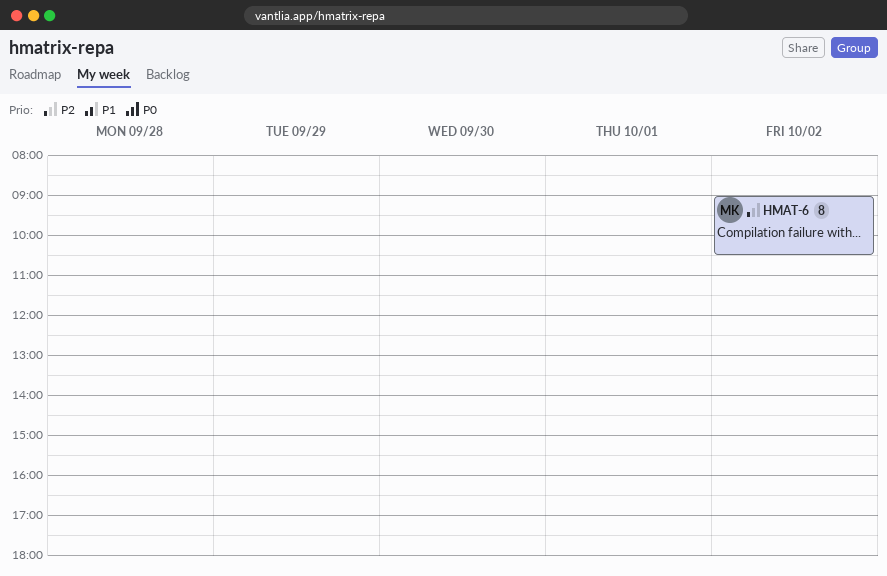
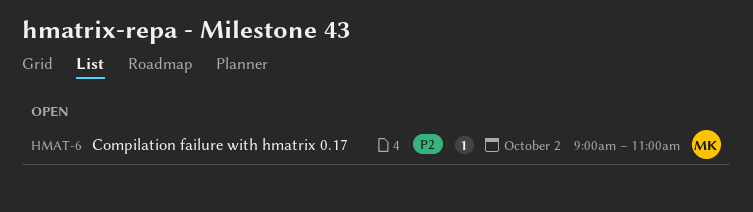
HMAT-6, estimate: 8 -> 1
HMAT-6, ends: 10:30 -> 11:00

